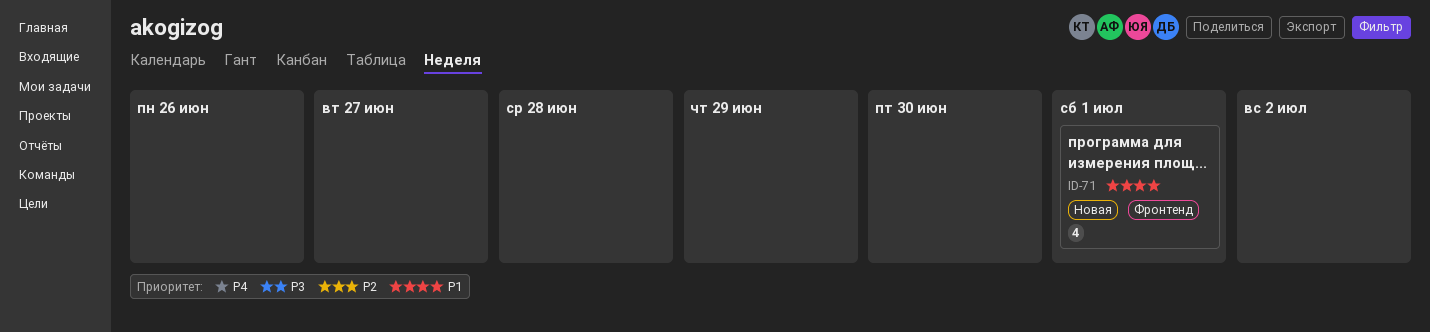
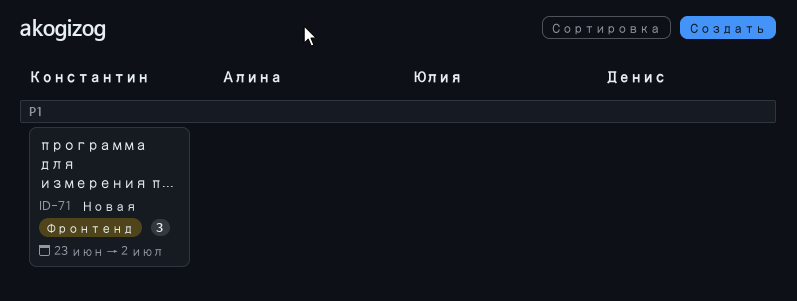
ID-71, estimate: 4 -> 3
ID-71, due: Jul 1 -> Jul 2

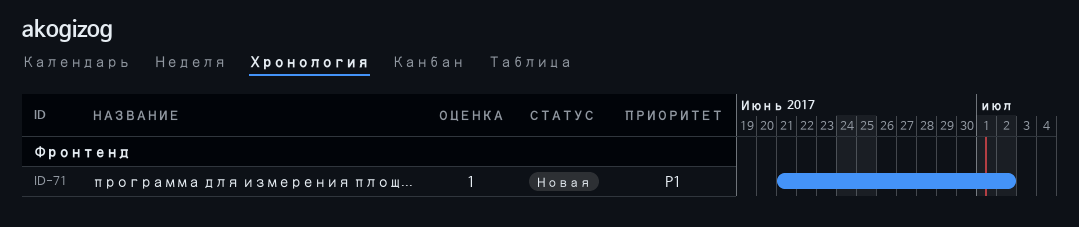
ID-71, estimate: 3 -> 1
ID-71, start: Jun 23 -> Jun 21

